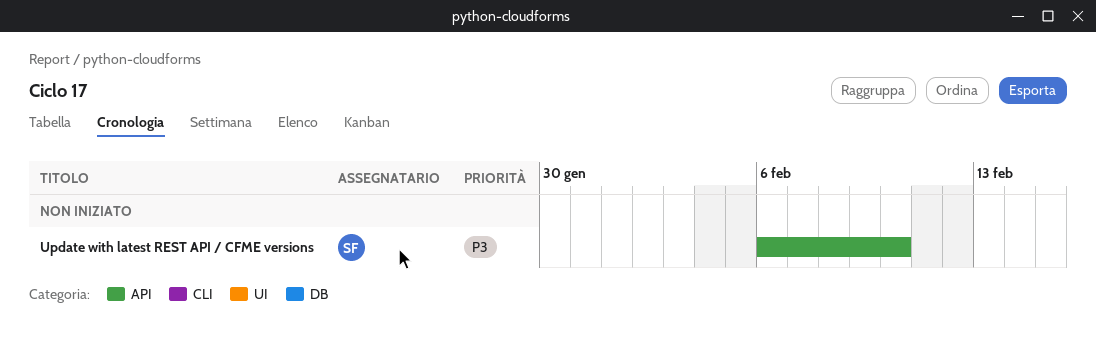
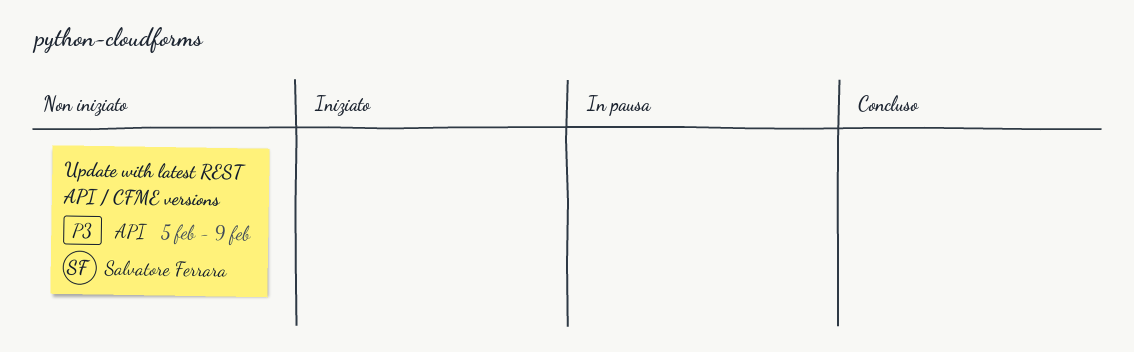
Update with latest REST API / CFME versions, start: Feb 6 -> Feb 5
Update with latest REST API / CFME versions, due: Feb 10 -> Feb 9

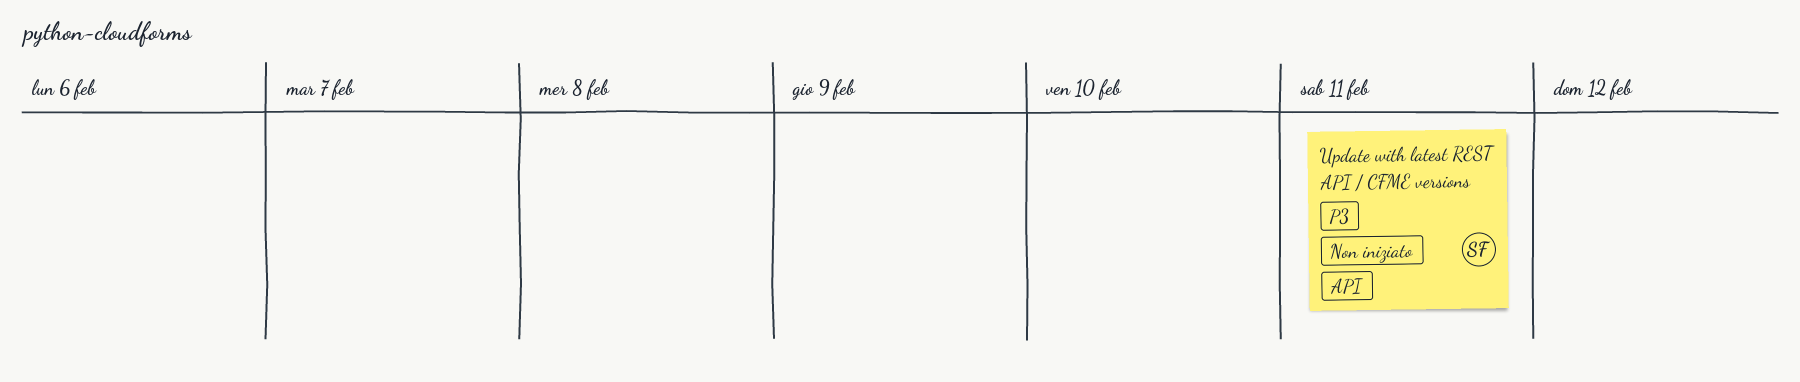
Update with latest REST API / CFME versions, due: Feb 9 -> Feb 11

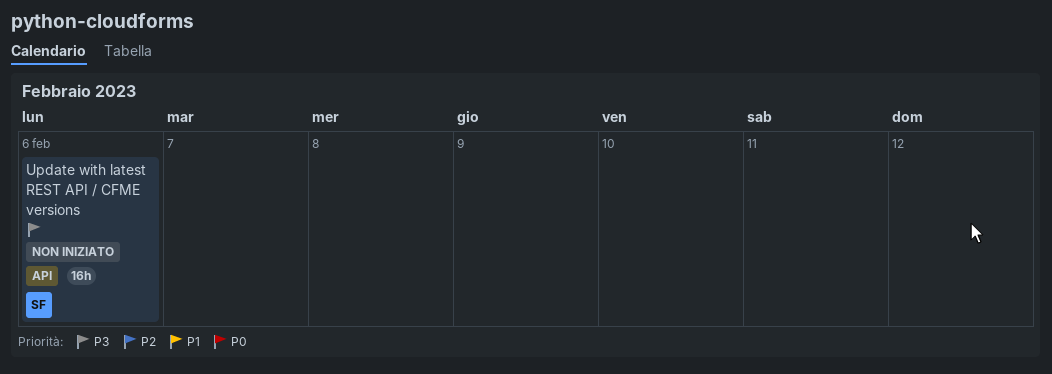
Update with latest REST API / CFME versions, due: Feb 11 -> Feb 6

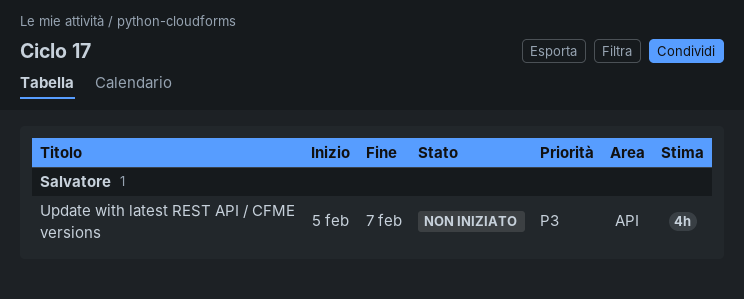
Update with latest REST API / CFME versions, estimate: 16h -> 4h
Update with latest REST API / CFME versions, due: Feb 6 -> Feb 7

